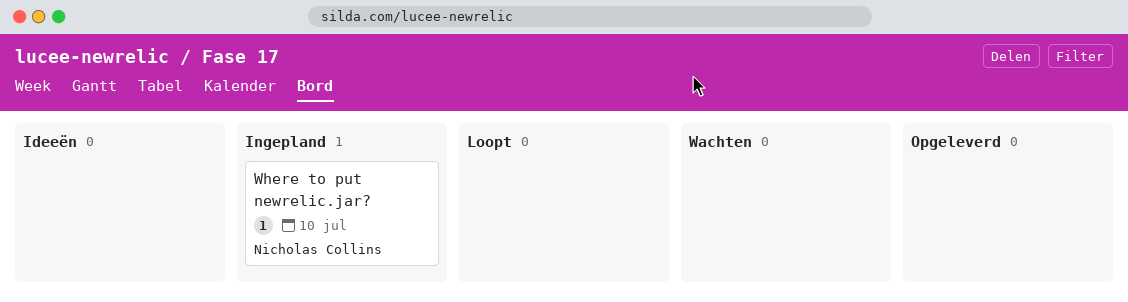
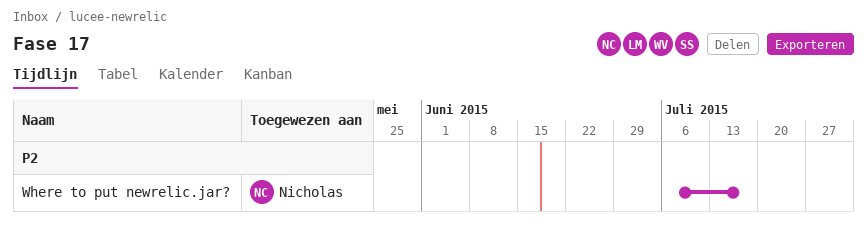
Where to put newrelic.jar?, due: Jul 10 -> Jul 17

